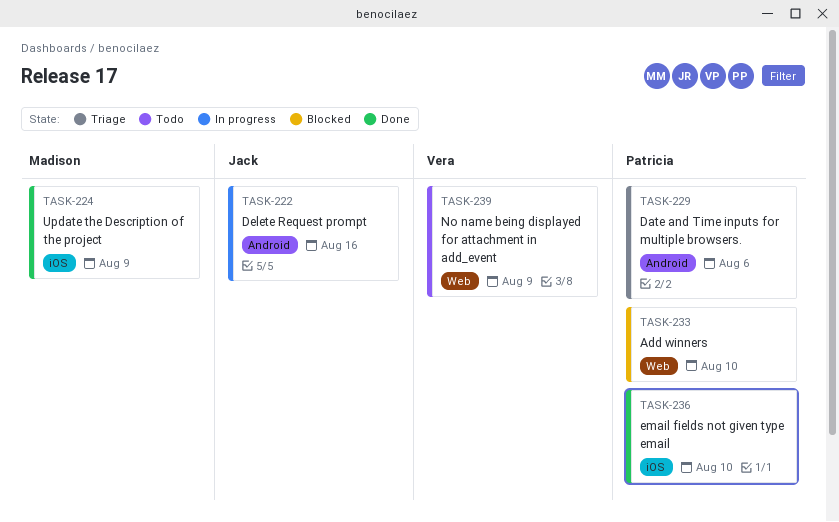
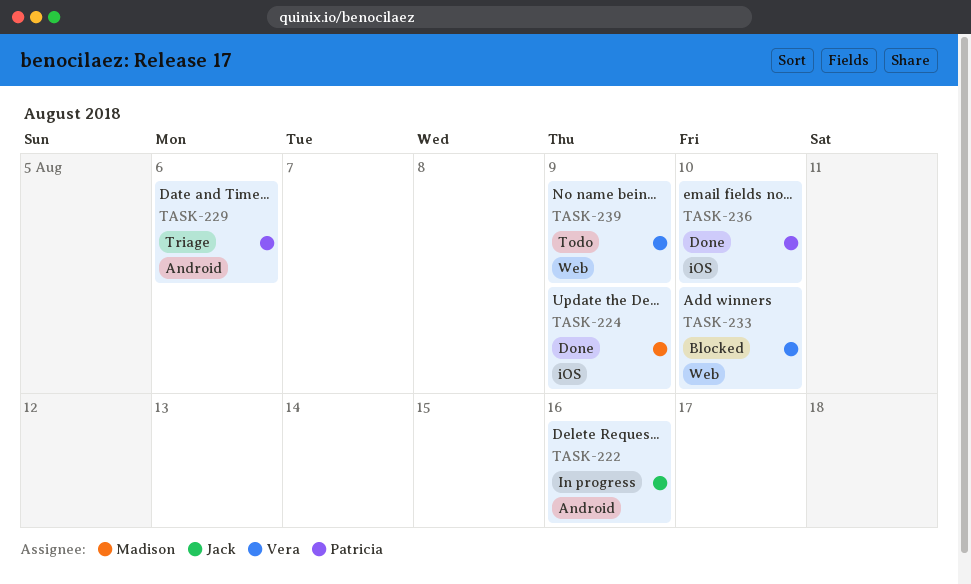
TASK-233, owner: Patricia -> Vera

